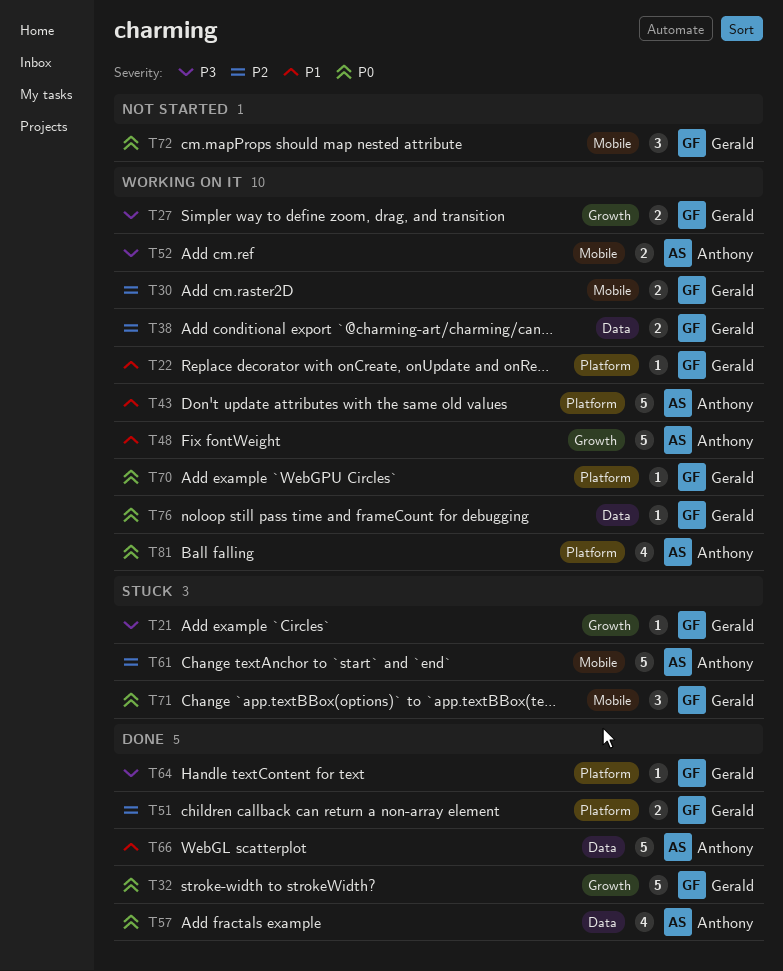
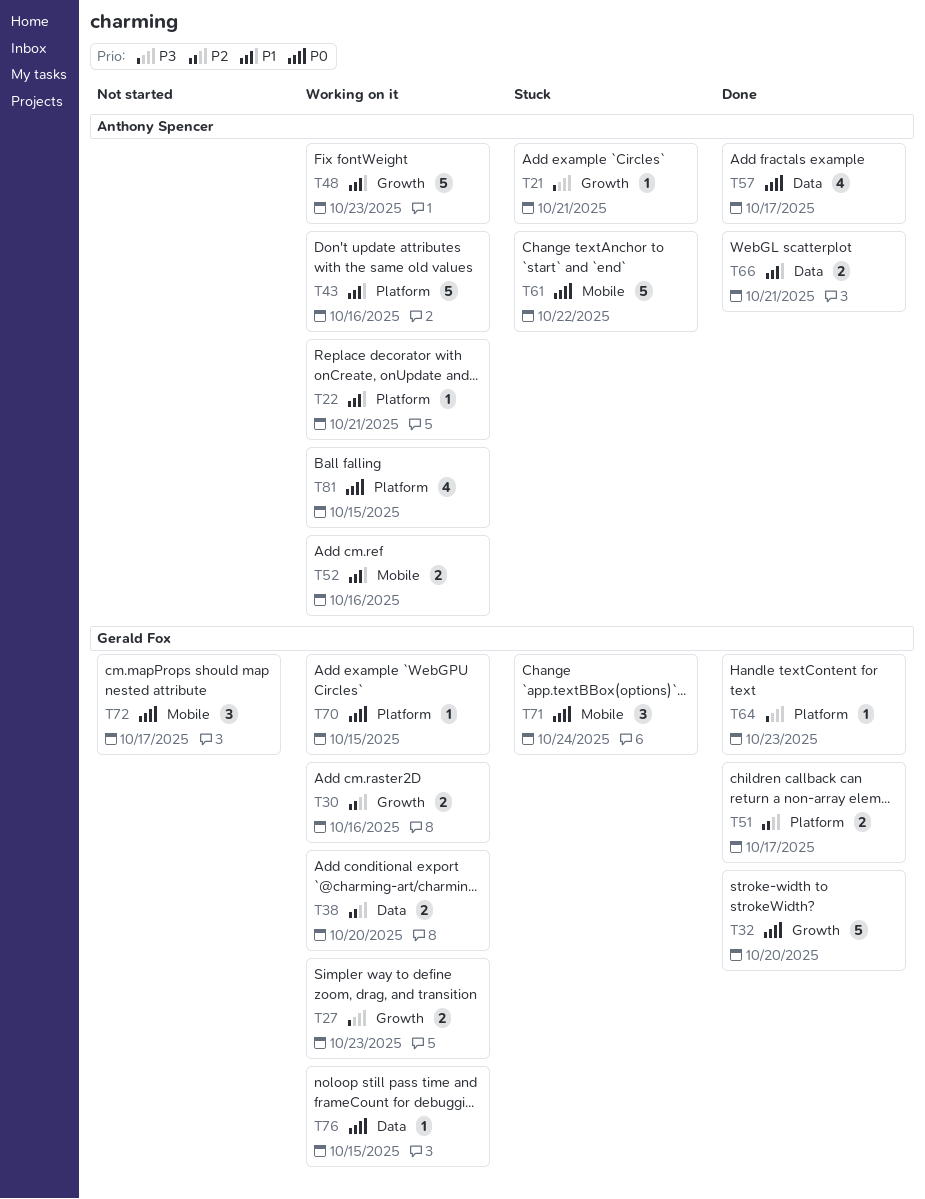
T21, owner: Gerald Fox -> Anthony Spencer
T22, owner: Gerald Fox -> Anthony Spencer
T30, label: Mobile -> Growth
T52, priority: P3 -> P1
T61, priority: P2 -> P0
T66, estimate: 5 -> 2

